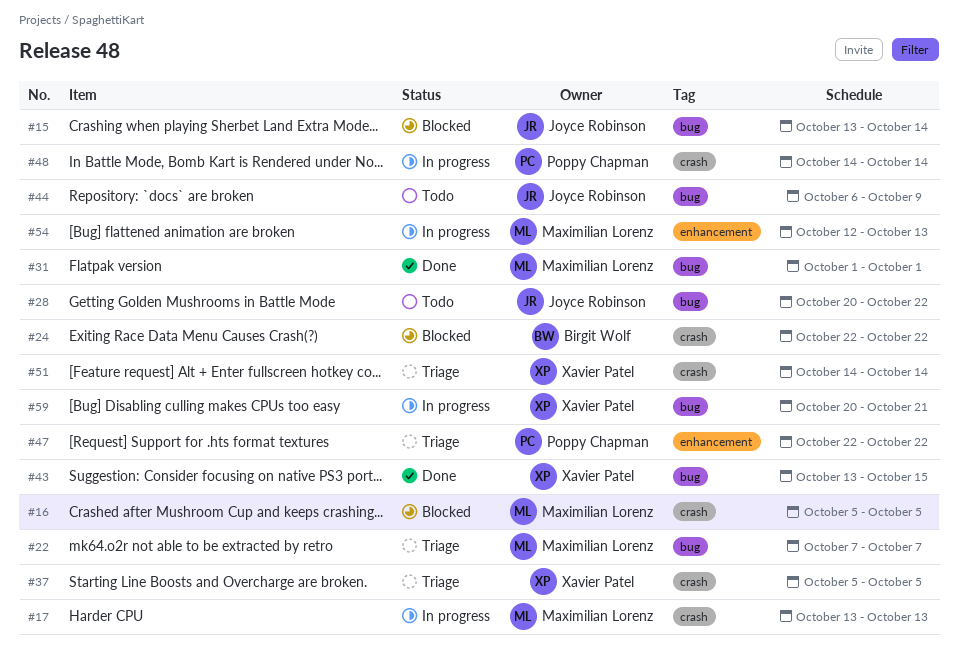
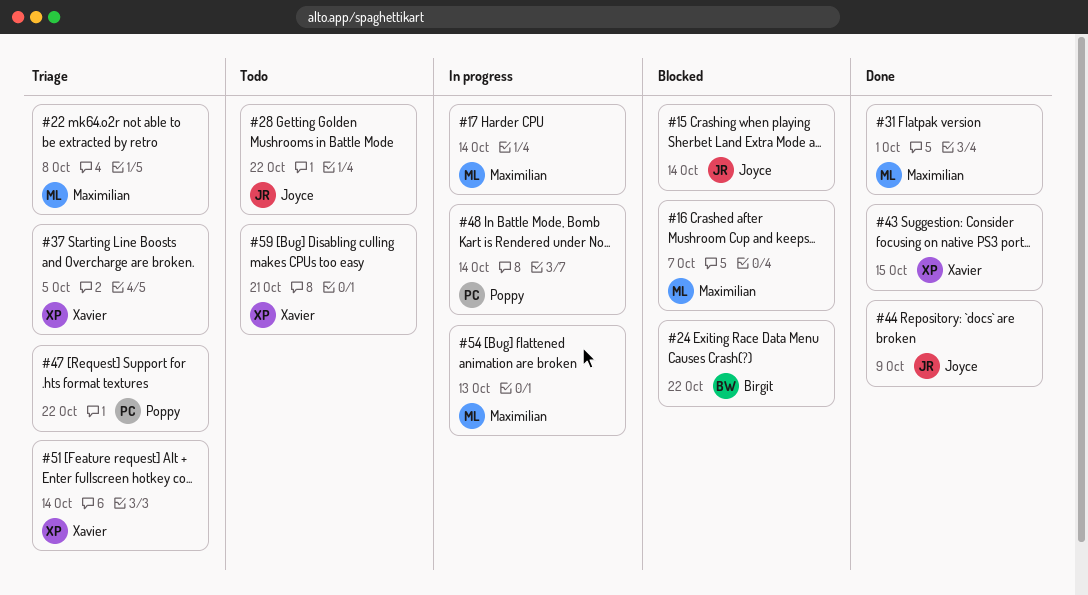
#16, due: Oct 5 -> Oct 7
#17, due: Oct 13 -> Oct 14
#22, due: Oct 7 -> Oct 8
#44, status: Todo -> Done
#59, status: In progress -> Todo

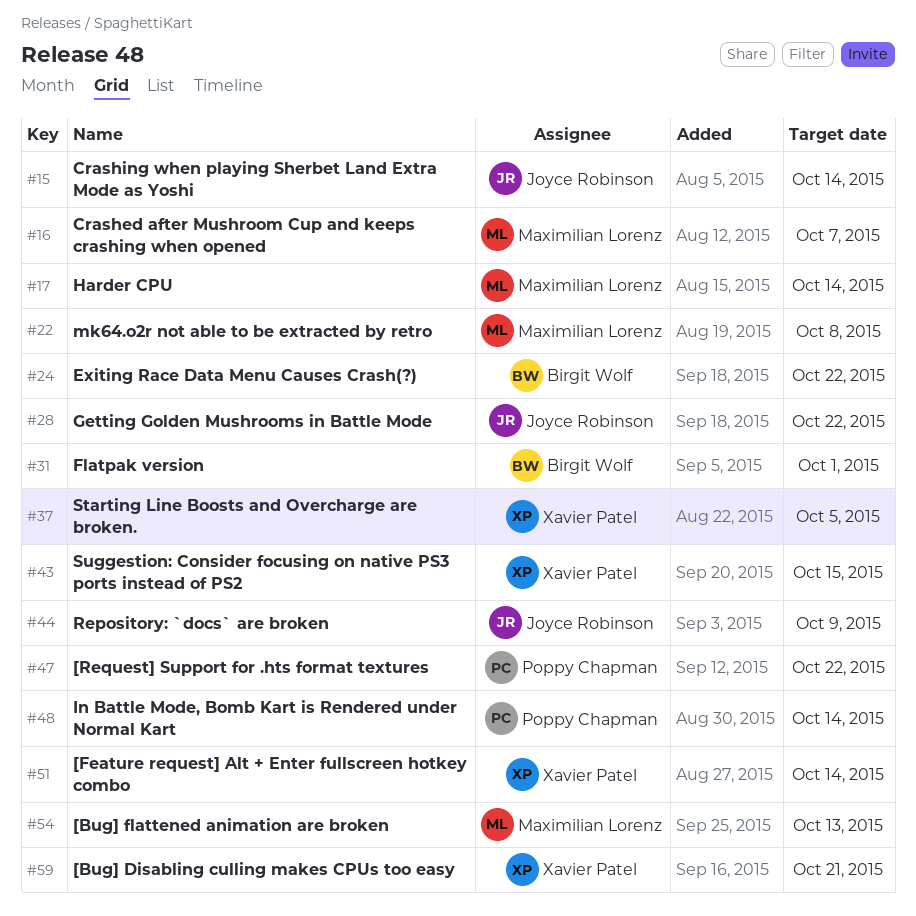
#31, owner: Maximilian Lorenz -> Birgit Wolf

